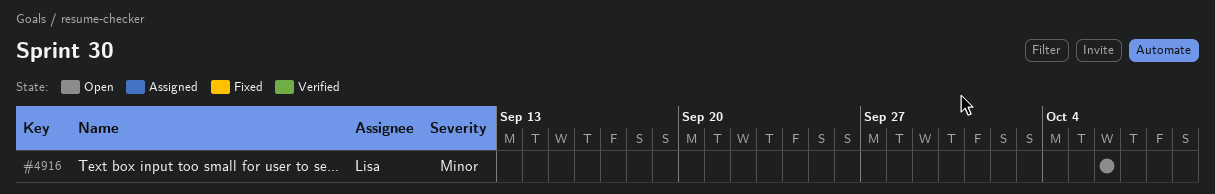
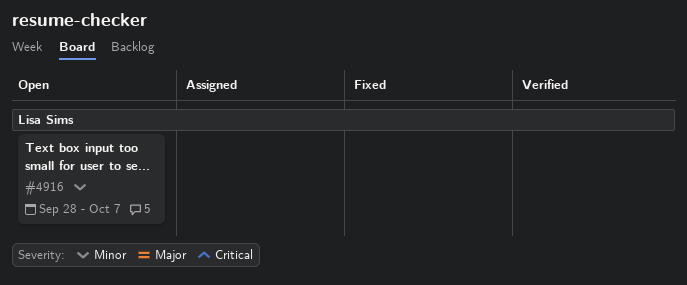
#4916, start: Oct 6 -> Sep 28
#4916, due: Oct 6 -> Oct 7

